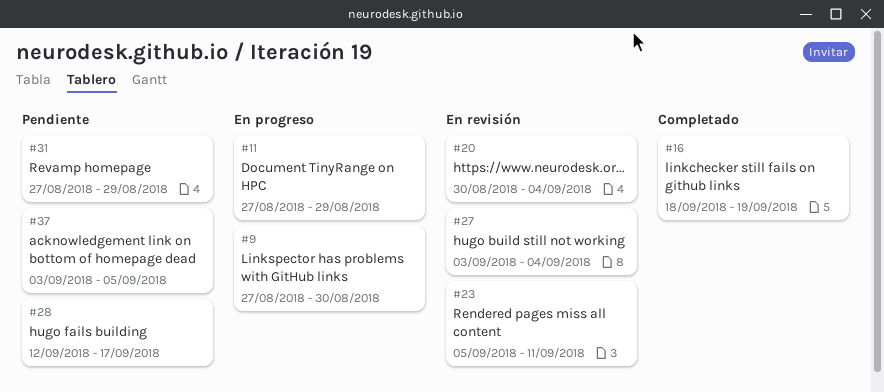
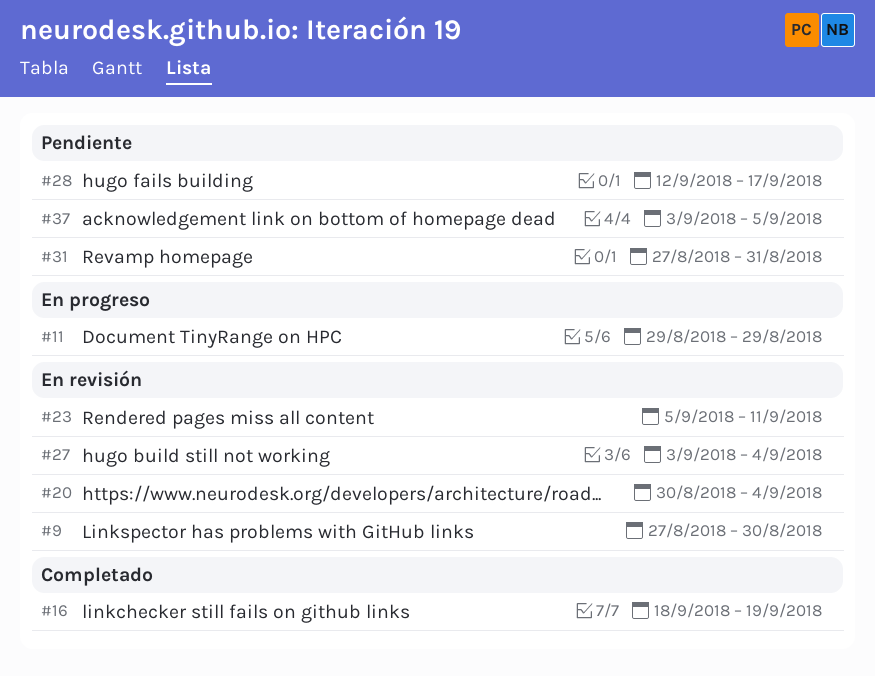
#9, status: En progreso -> En revisión
#11, start: Aug 27 -> Aug 29
#31, due: Aug 29 -> Aug 31

